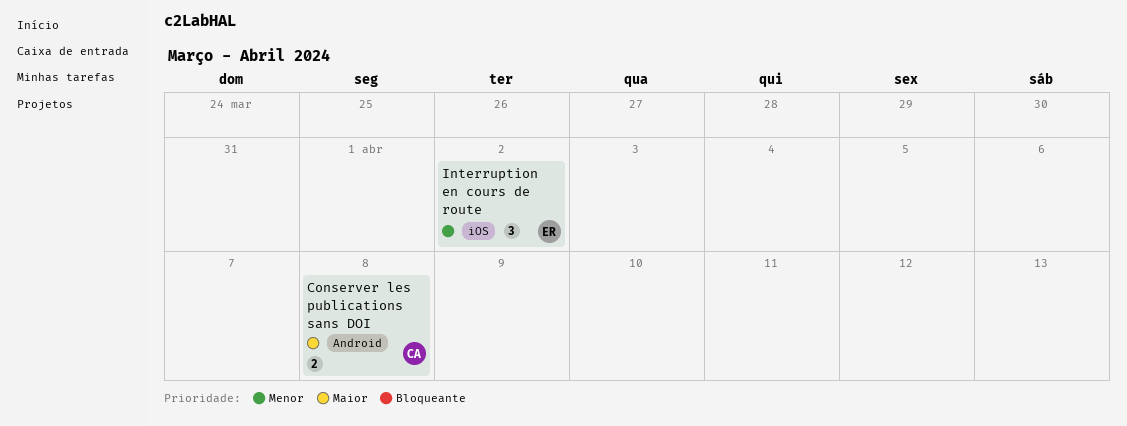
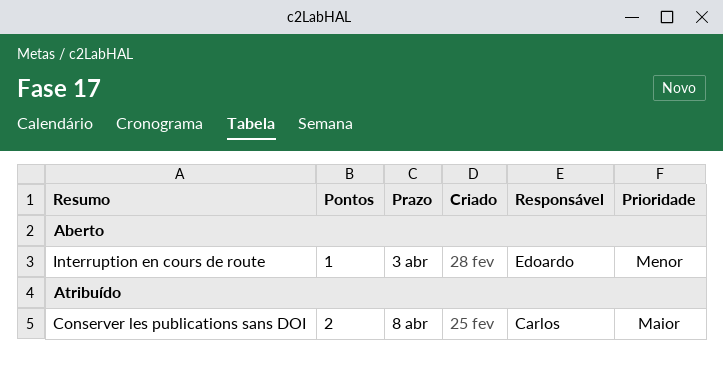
Interruption en cours de route, estimate: 3 -> 1
Interruption en cours de route, due: Apr 2 -> Apr 3

